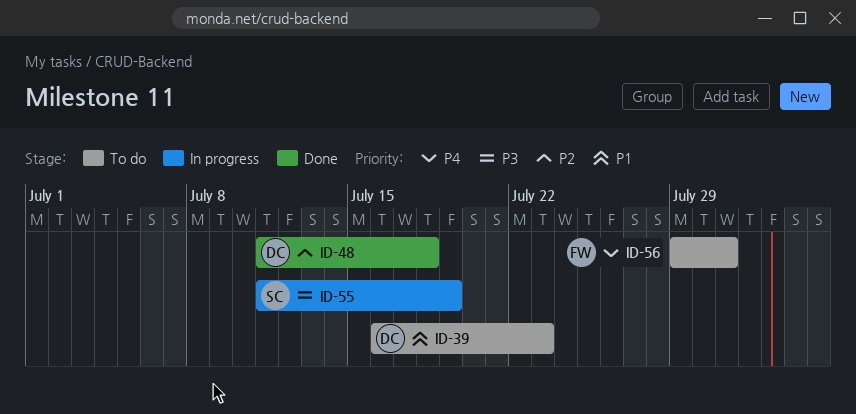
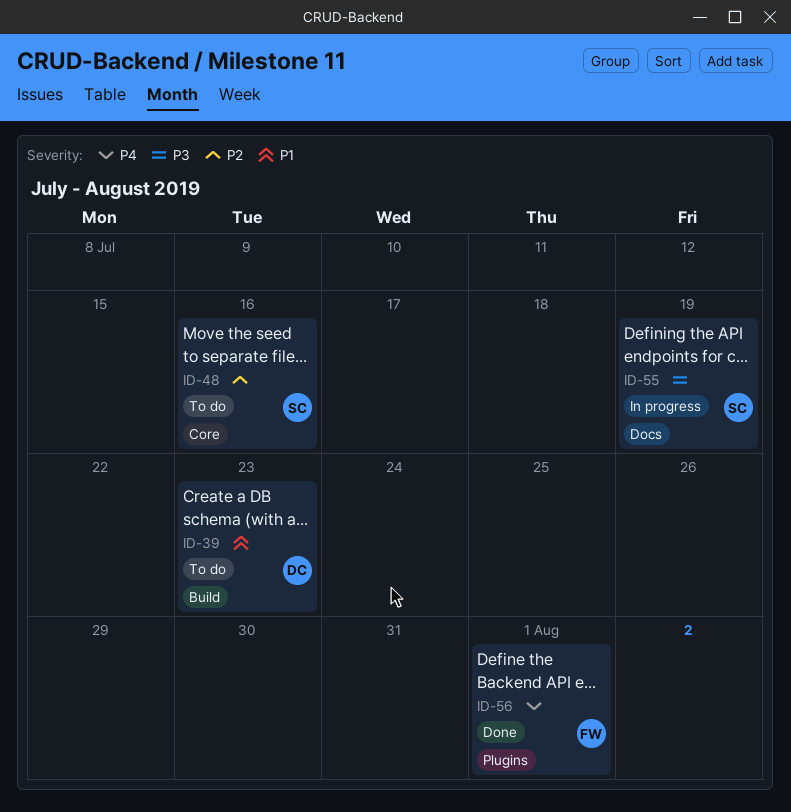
ID-48, status: Done -> To do
ID-48, owner: DC -> SC
ID-48, due: Jul 18 -> Jul 16
ID-56, status: To do -> Done
ID-56, due: Jul 31 -> Aug 1

